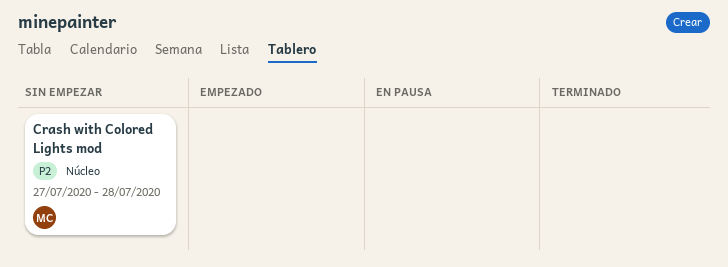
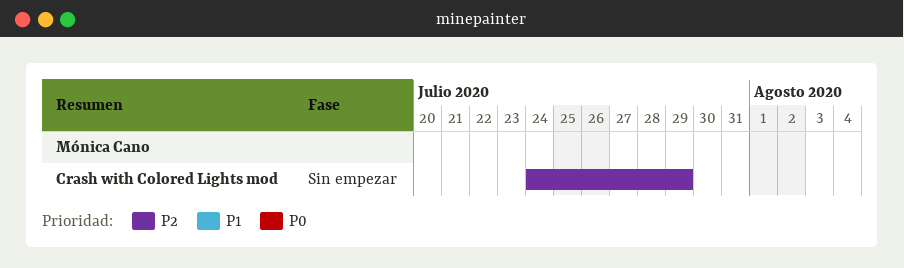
Crash with Colored Lights mod, start: Jul 27 -> Jul 24
Crash with Colored Lights mod, due: Jul 28 -> Jul 29

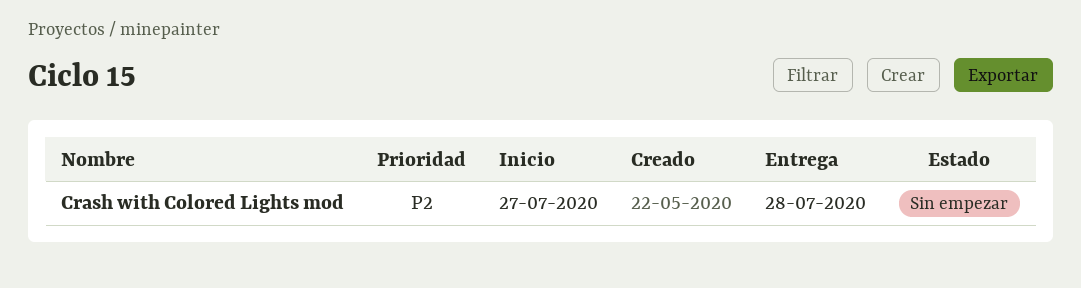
Crash with Colored Lights mod, start: Jul 24 -> Jul 27
Crash with Colored Lights mod, due: Jul 29 -> Jul 28

